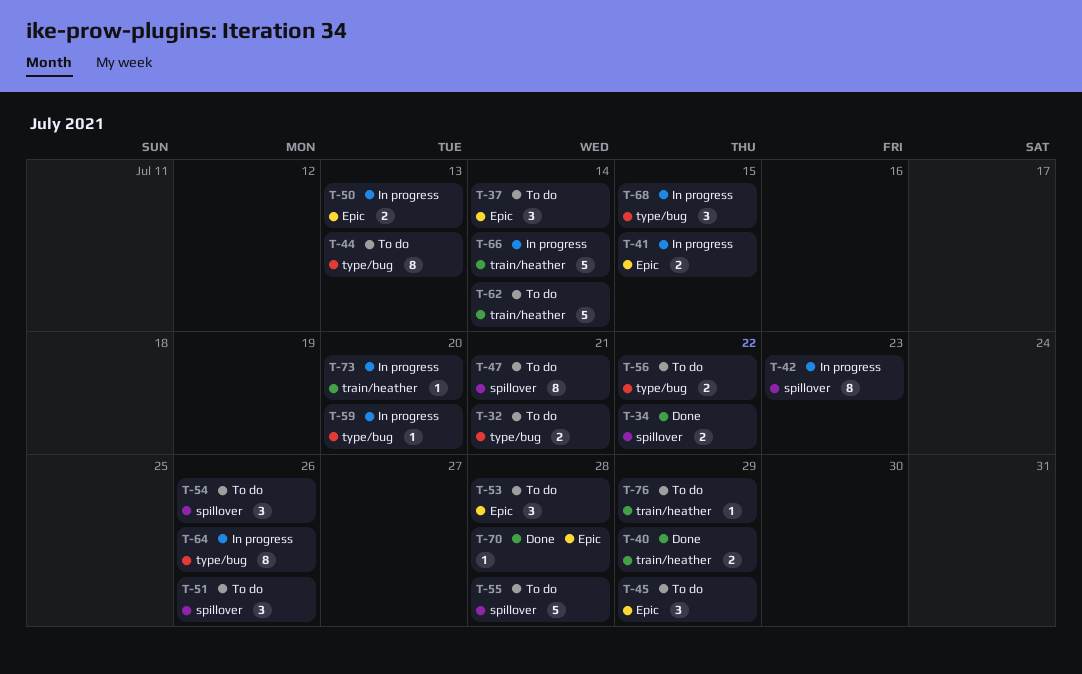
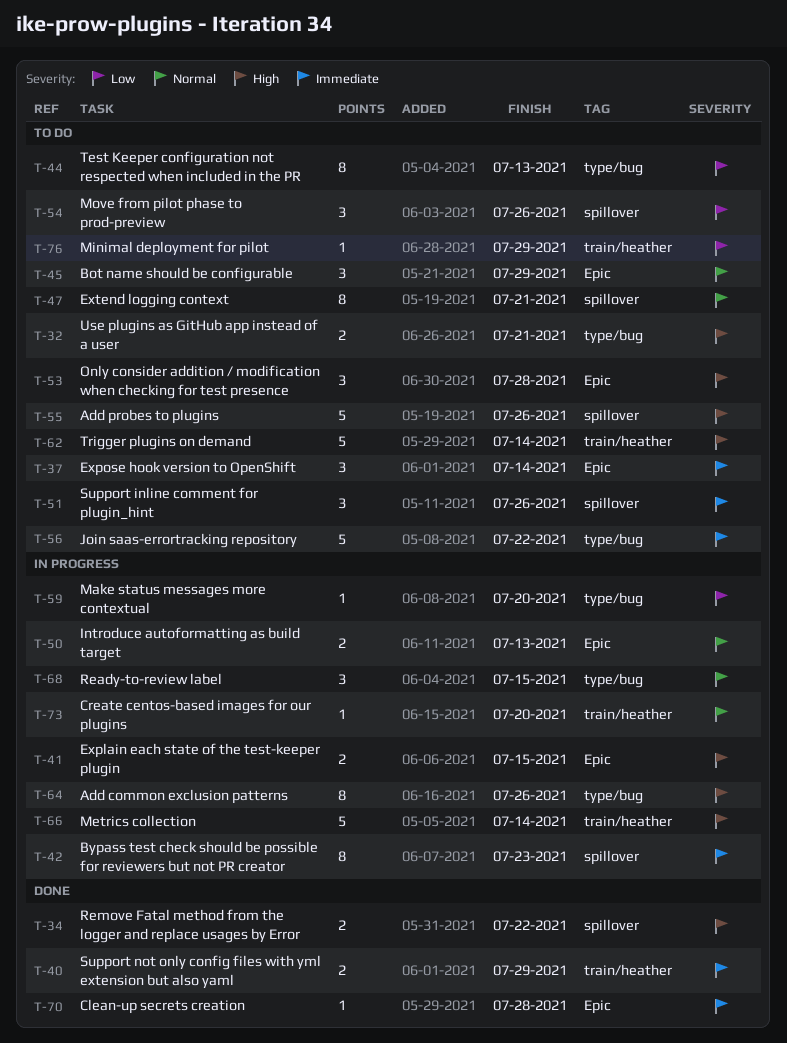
T-55, due: Jul 28 -> Jul 26
T-56, estimate: 2 -> 5

